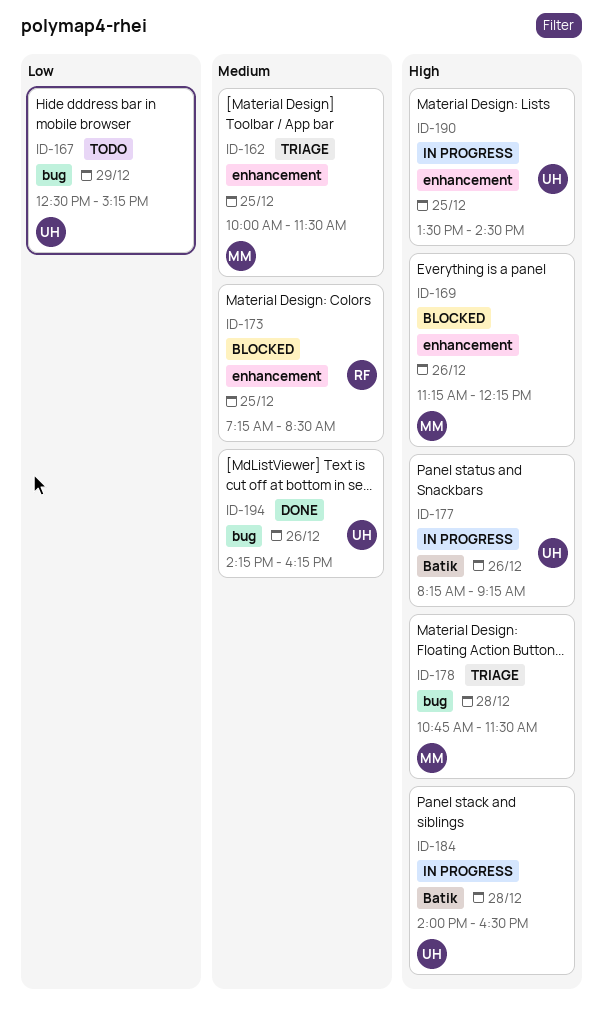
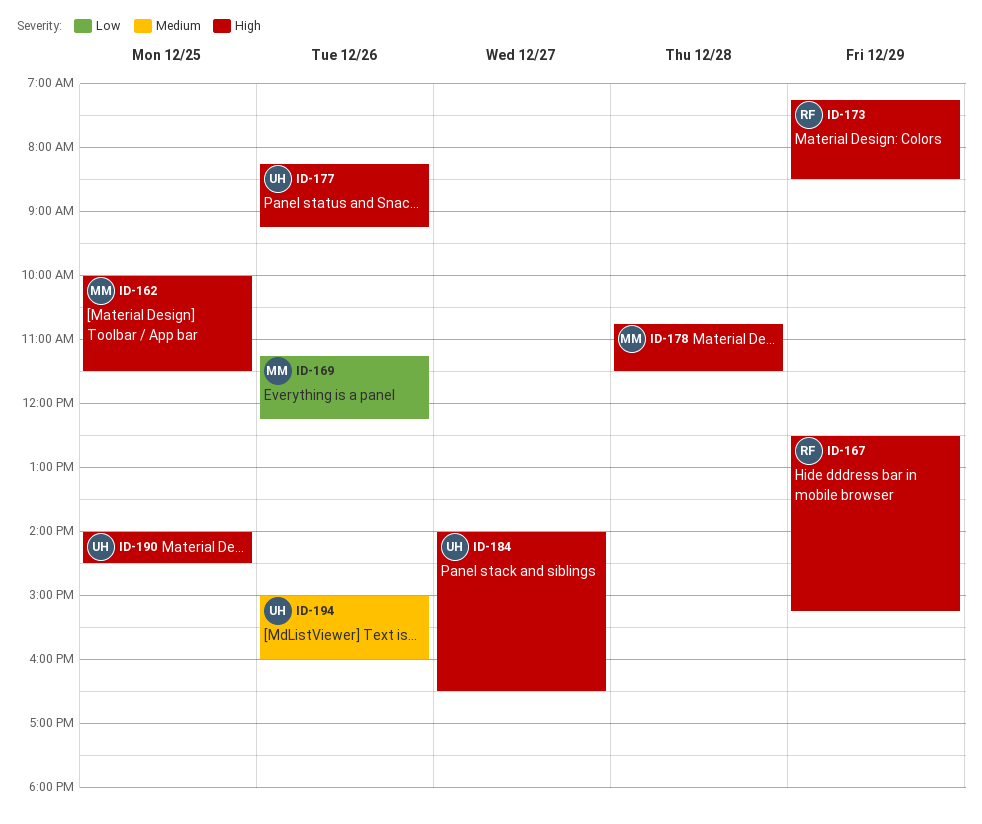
ID-162, priority: Medium -> High
ID-167, owner: UH -> RF
ID-167, priority: Low -> High
ID-169, priority: High -> Low
ID-173, priority: Medium -> High
ID-173, day: Dec 25 -> Dec 29
ID-184, day: Dec 28 -> Dec 27
ID-190, begins: 13:30 -> 14:00
ID-194, begins: 14:15 -> 15:00
ID-194, ends: 16:15 -> 16:00

